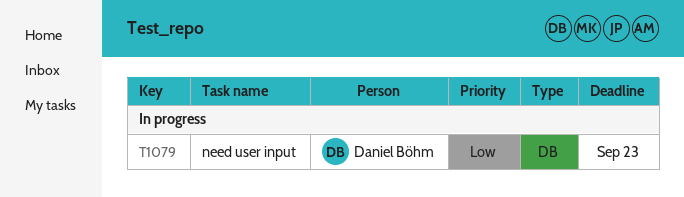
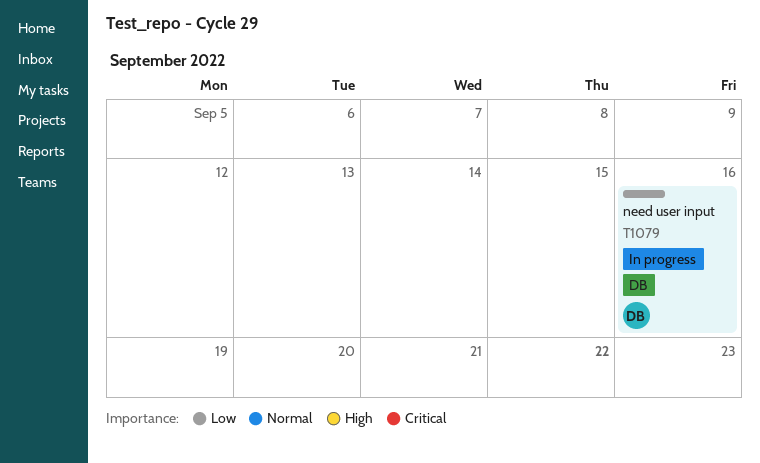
T1079, due: Sep 23 -> Sep 16

